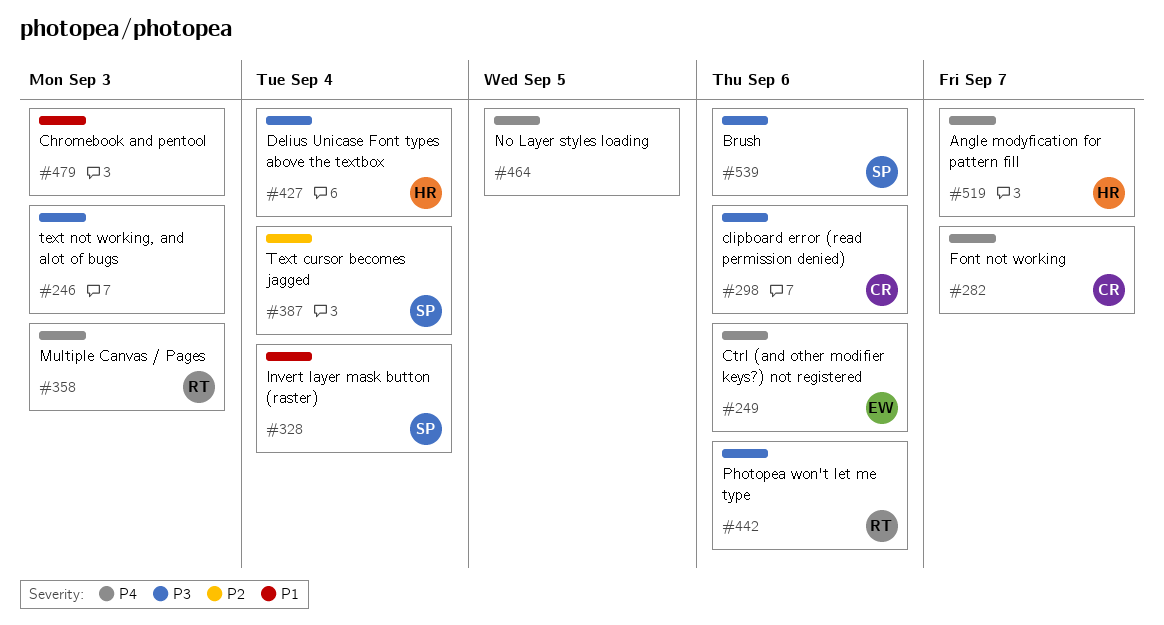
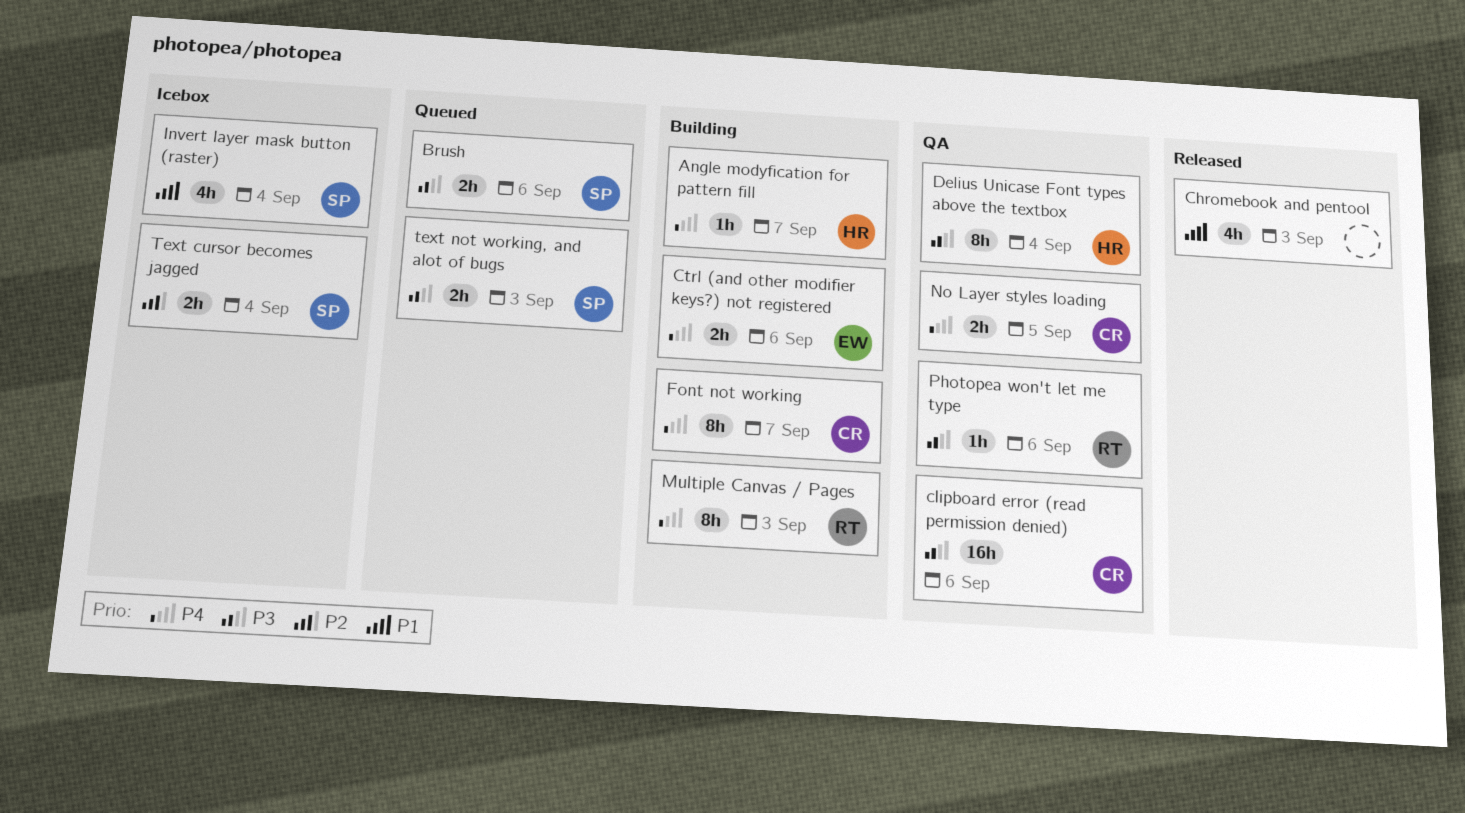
No Layer styles loading, owner: none -> CR
text not working, and alot of bugs, owner: none -> SP

